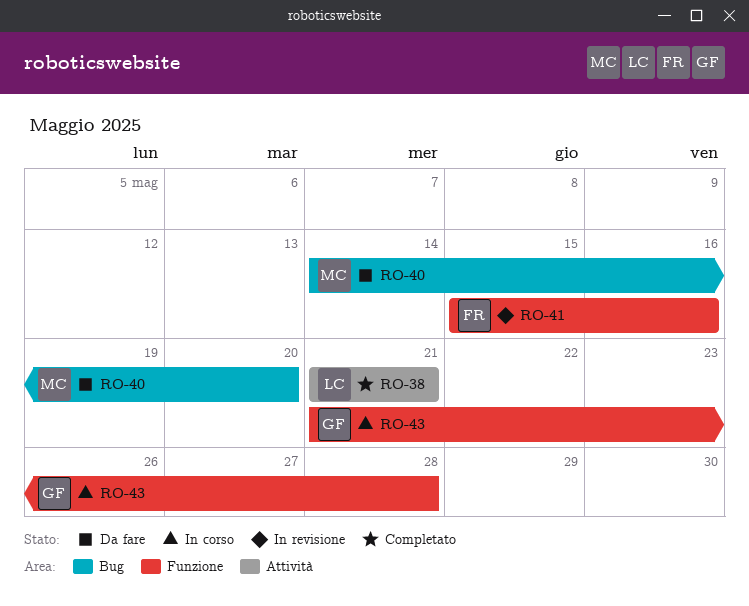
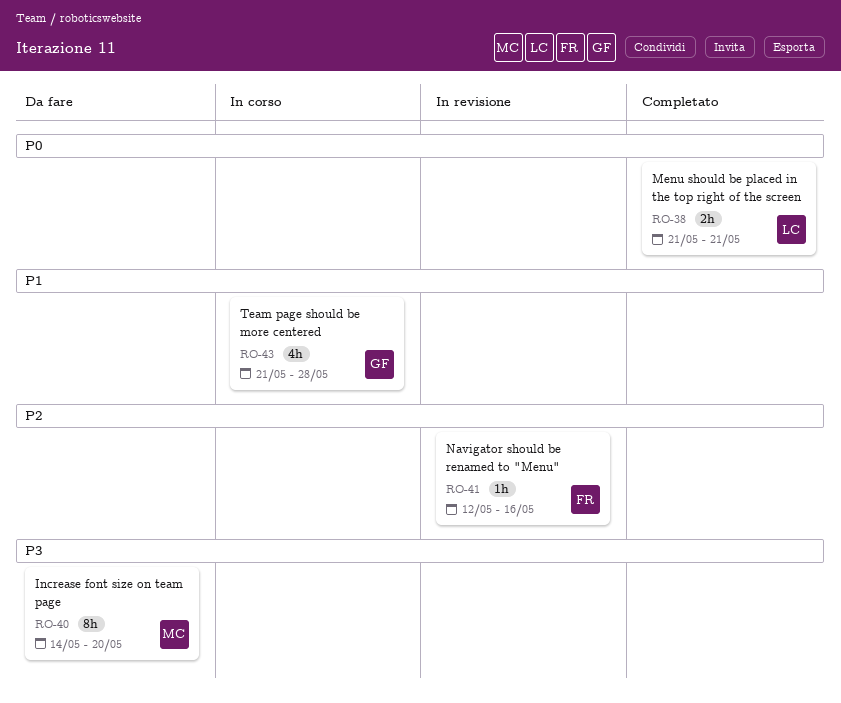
RO-41, start: May 15 -> May 12

